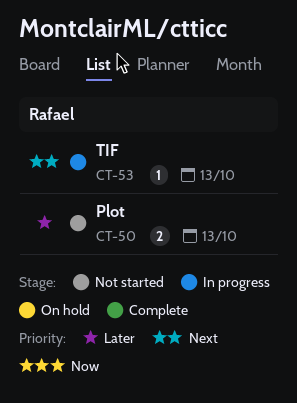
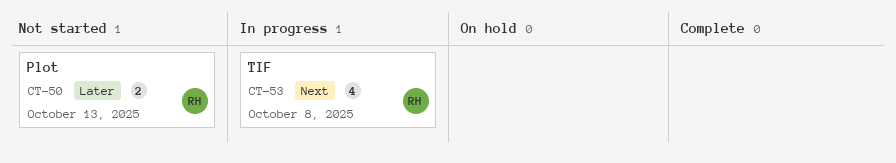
CT-53, estimate: 1 -> 4
CT-53, due: Oct 13 -> Oct 8

